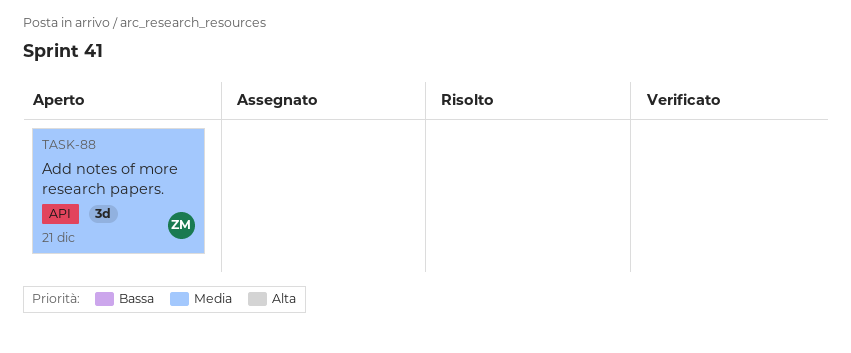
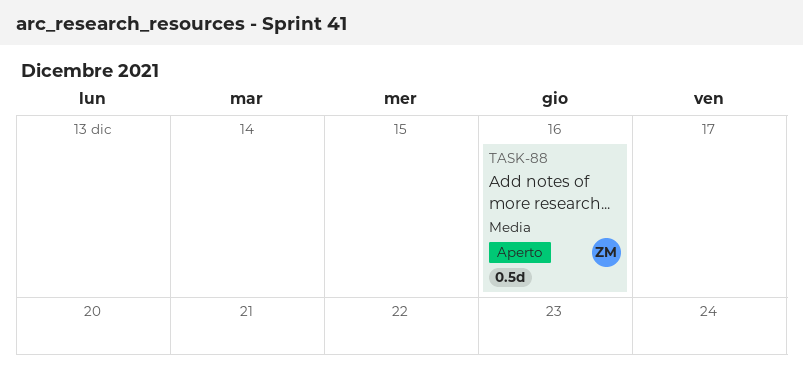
TASK-88, estimate: 3d -> 0.5d
TASK-88, due: Dec 21 -> Dec 16

